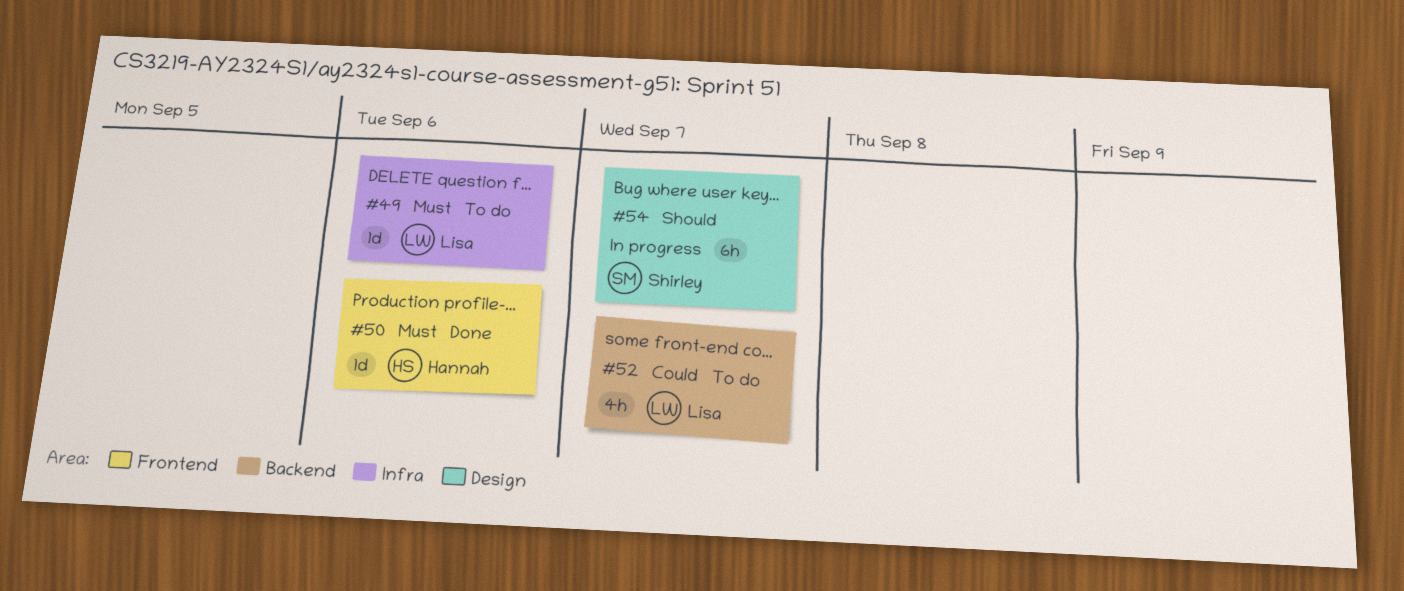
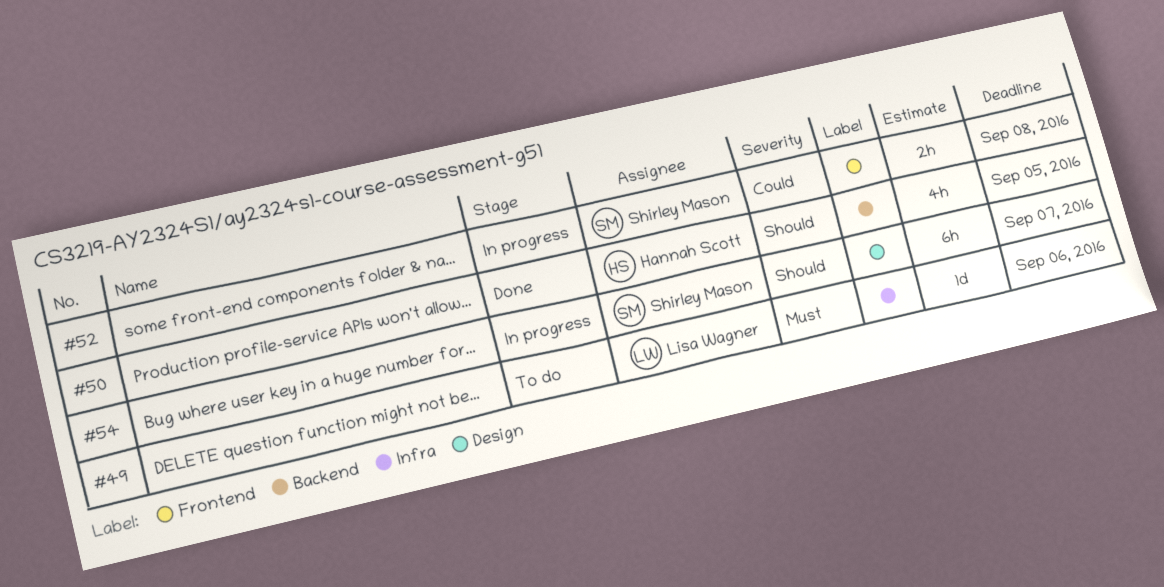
#50, priority: Must -> Should
#50, label: Frontend -> Backend
#50, estimate: 1d -> 4h
#50, due: Sep 6 -> Sep 5
#52, status: To do -> In progress
#52, owner: Lisa Wagner -> Shirley Mason
#52, label: Backend -> Frontend
#52, estimate: 4h -> 2h
#52, due: Sep 7 -> Sep 8

